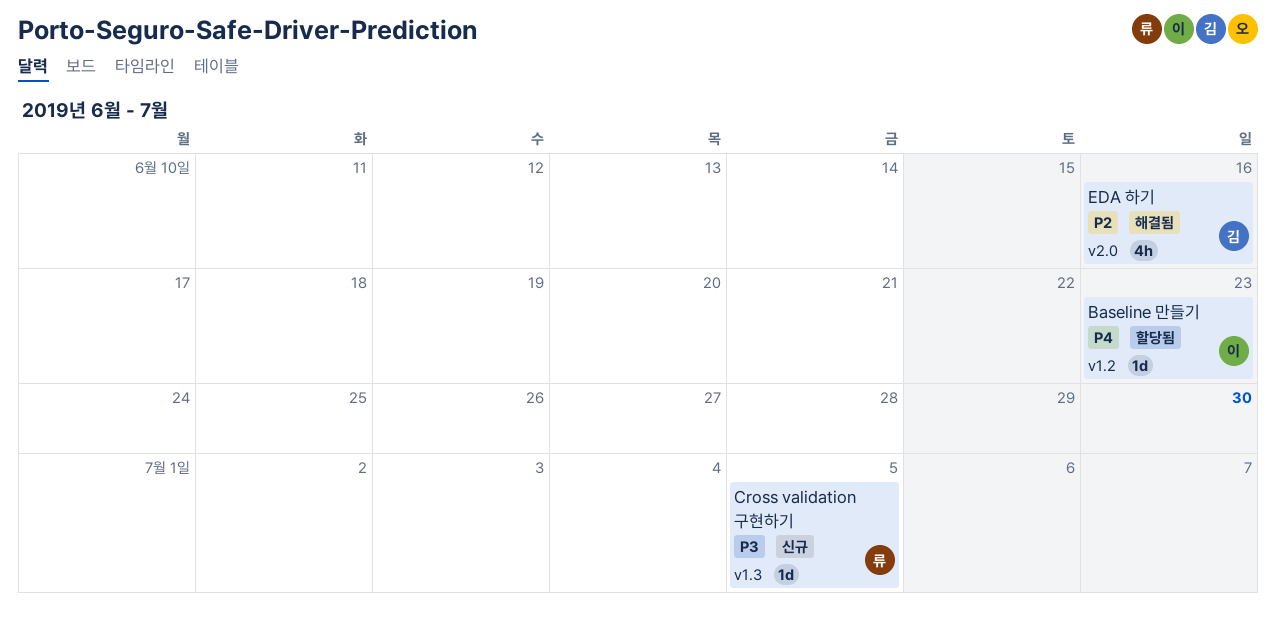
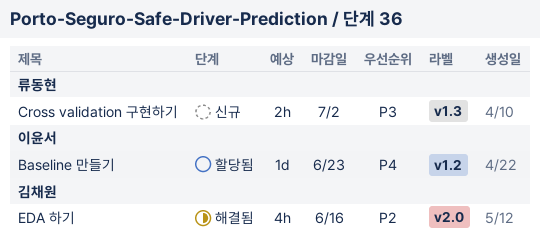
Cross validation 구현하기, estimate: 1d -> 2h
Cross validation 구현하기, due: Jul 5 -> Jul 2

